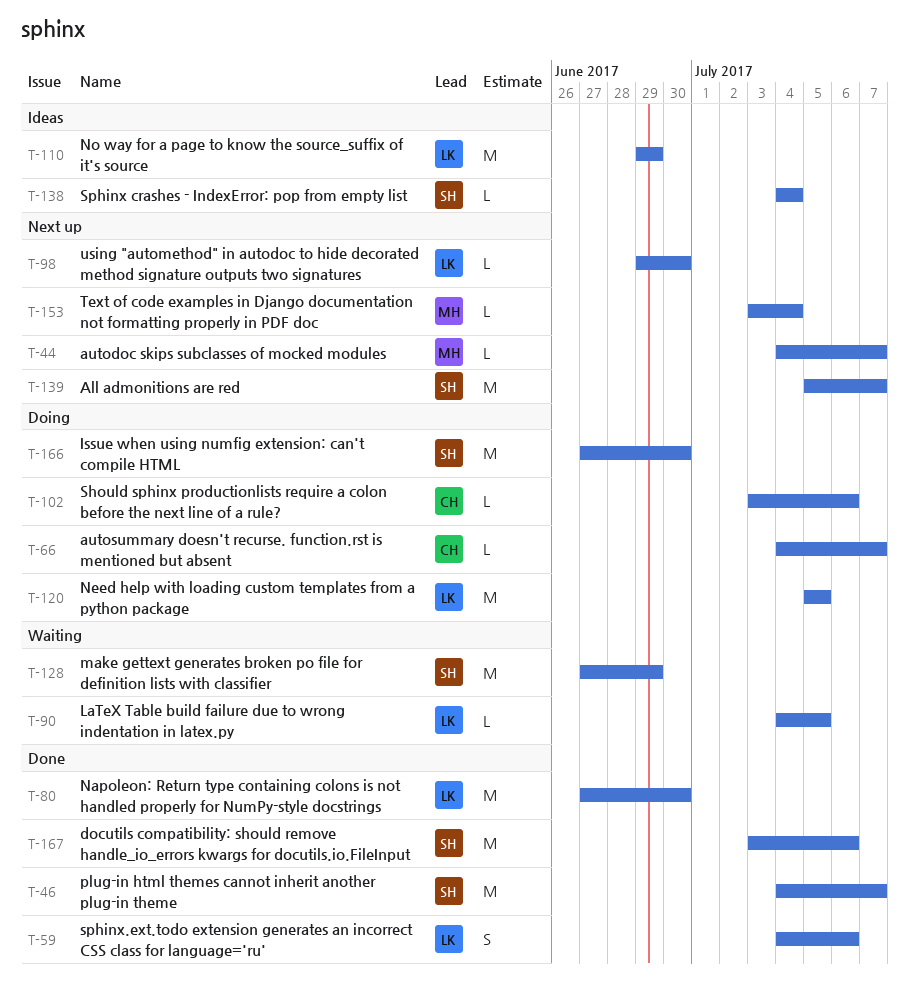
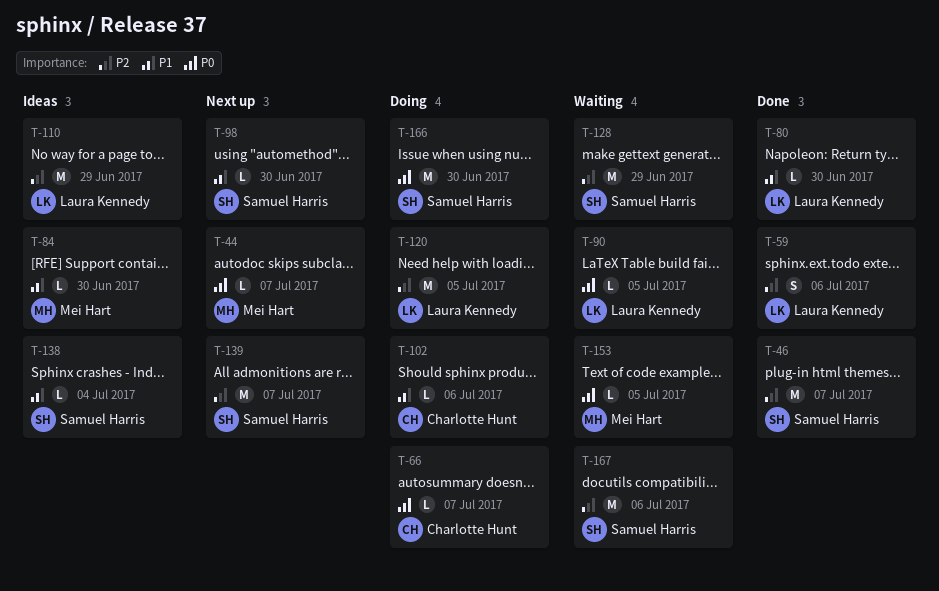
T-80, estimate: M -> L
T-84: none -> present
T-98, owner: Laura Kennedy -> Samuel Harris
T-153, status: Next up -> Waiting
T-153, due: Jul 4 -> Jul 5
T-167, status: Done -> Waiting

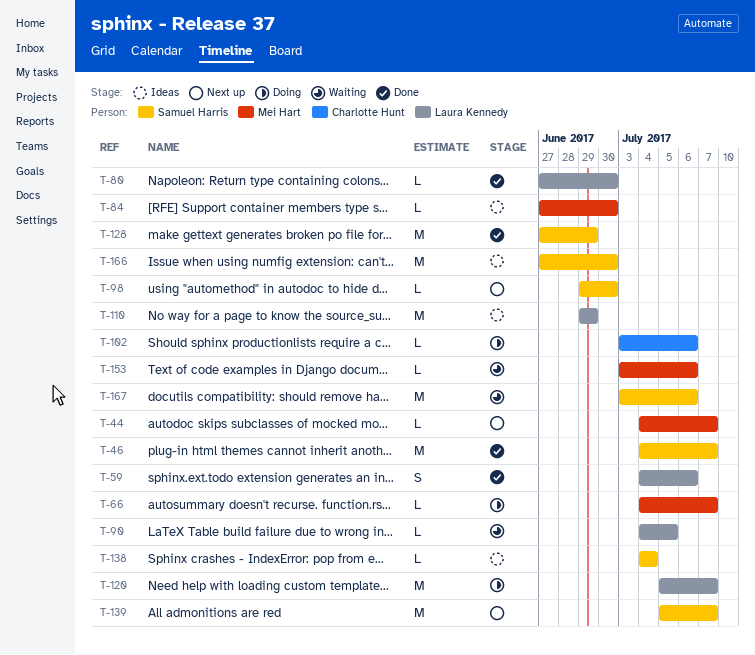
T-66, owner: Charlotte Hunt -> Mei Hart
T-120, due: Jul 5 -> Jul 7
T-128, status: Waiting -> Done
T-153, due: Jul 5 -> Jul 6
T-166, status: Doing -> Ideas

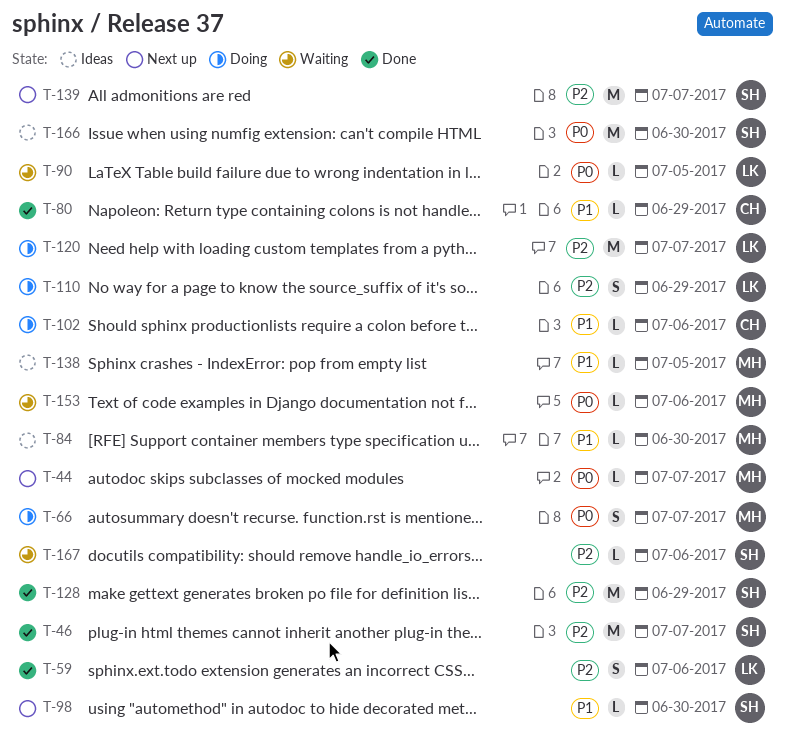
T-66, estimate: L -> S
T-80, owner: Laura Kennedy -> Charlotte Hunt
T-80, due: Jun 30 -> Jun 29
T-110, status: Ideas -> Doing
T-110, estimate: M -> S
T-138, owner: Samuel Harris -> Mei Hart
T-138, due: Jul 4 -> Jul 5
T-167, estimate: M -> L

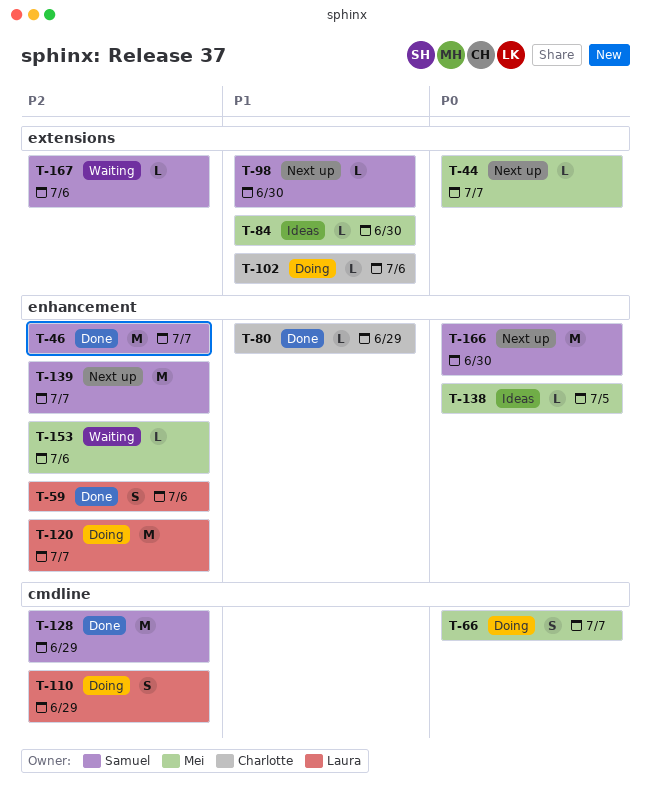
T-90: present -> none
T-138, priority: P1 -> P0
T-153, priority: P0 -> P2
T-166, status: Ideas -> Next up

